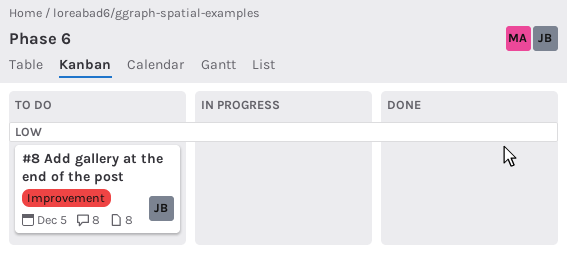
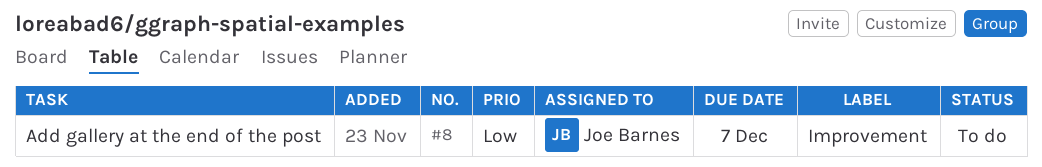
#8, due: Dec 5 -> Dec 7

